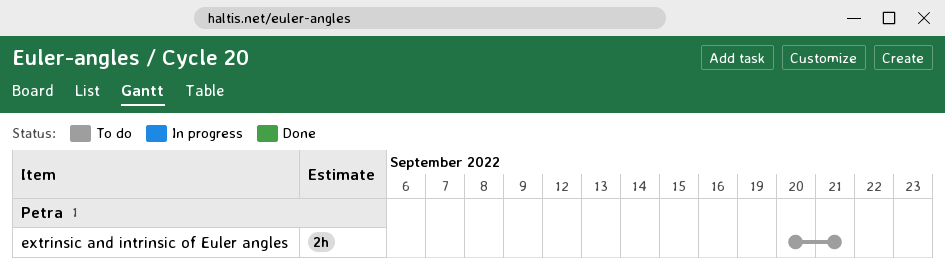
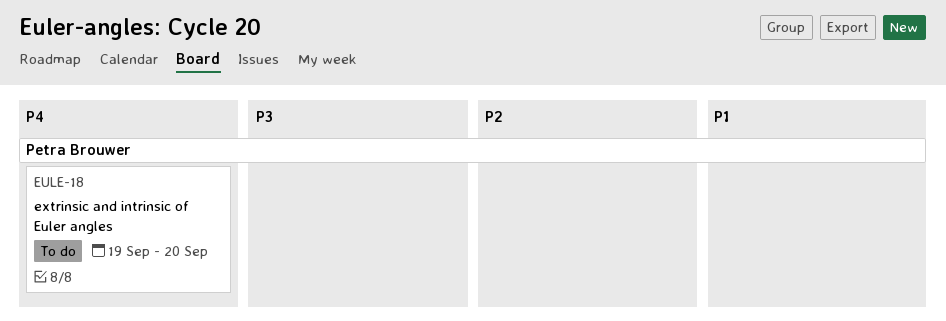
extrinsic and intrinsic of Euler angles, start: Sep 20 -> Sep 19
extrinsic and intrinsic of Euler angles, due: Sep 21 -> Sep 20

